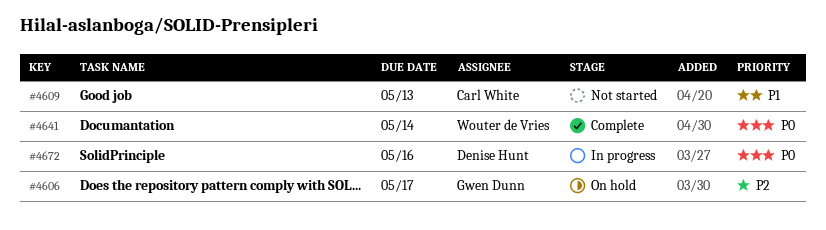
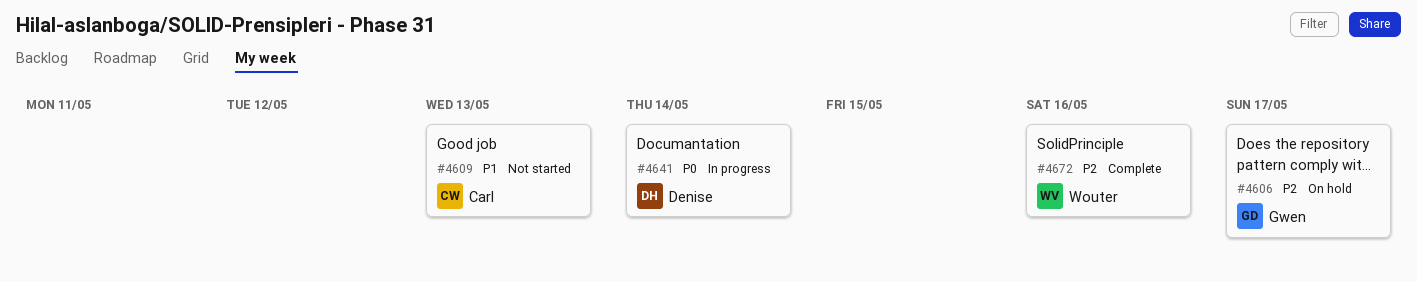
#4641, status: Complete -> In progress
#4641, owner: Wouter de Vries -> Denise Hunt
#4672, status: In progress -> Complete
#4672, owner: Denise Hunt -> Wouter de Vries
#4672, priority: P0 -> P2

